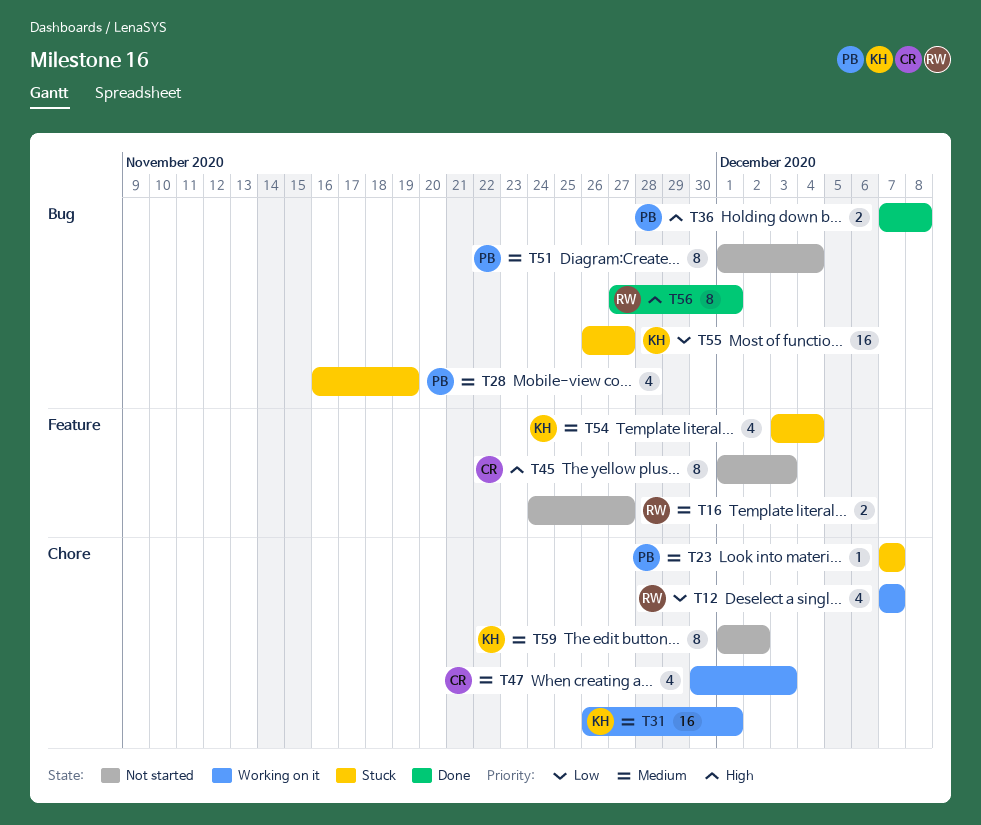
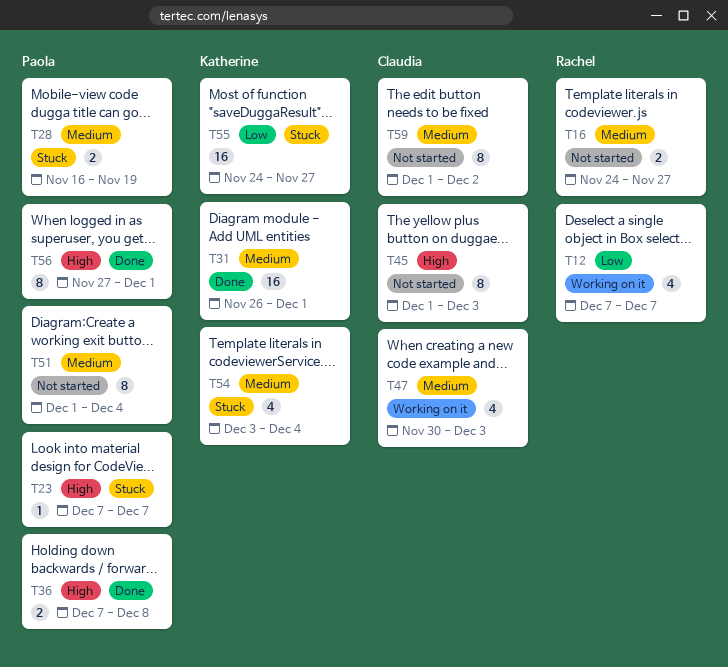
T23, priority: Medium -> High
T28, estimate: 4 -> 2
T31, status: Working on it -> Done
T55, start: Nov 26 -> Nov 24
T56, owner: Rachel -> Paola
T59, owner: Katherine -> Claudia

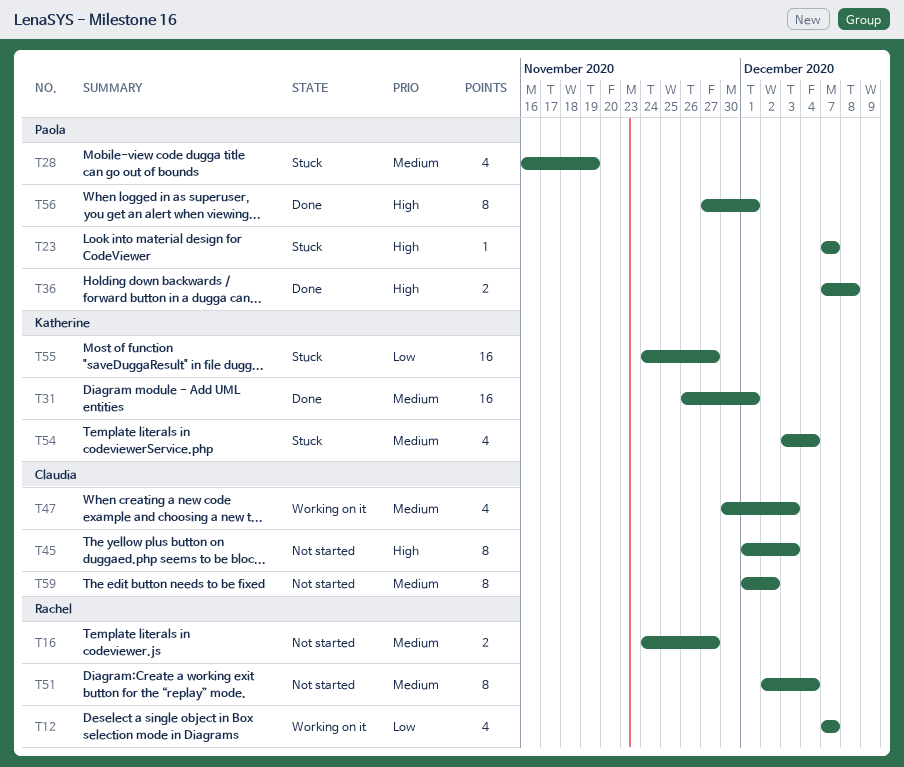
T28, estimate: 2 -> 4
T51, owner: Paola -> Rachel
T51, start: Dec 1 -> Dec 2

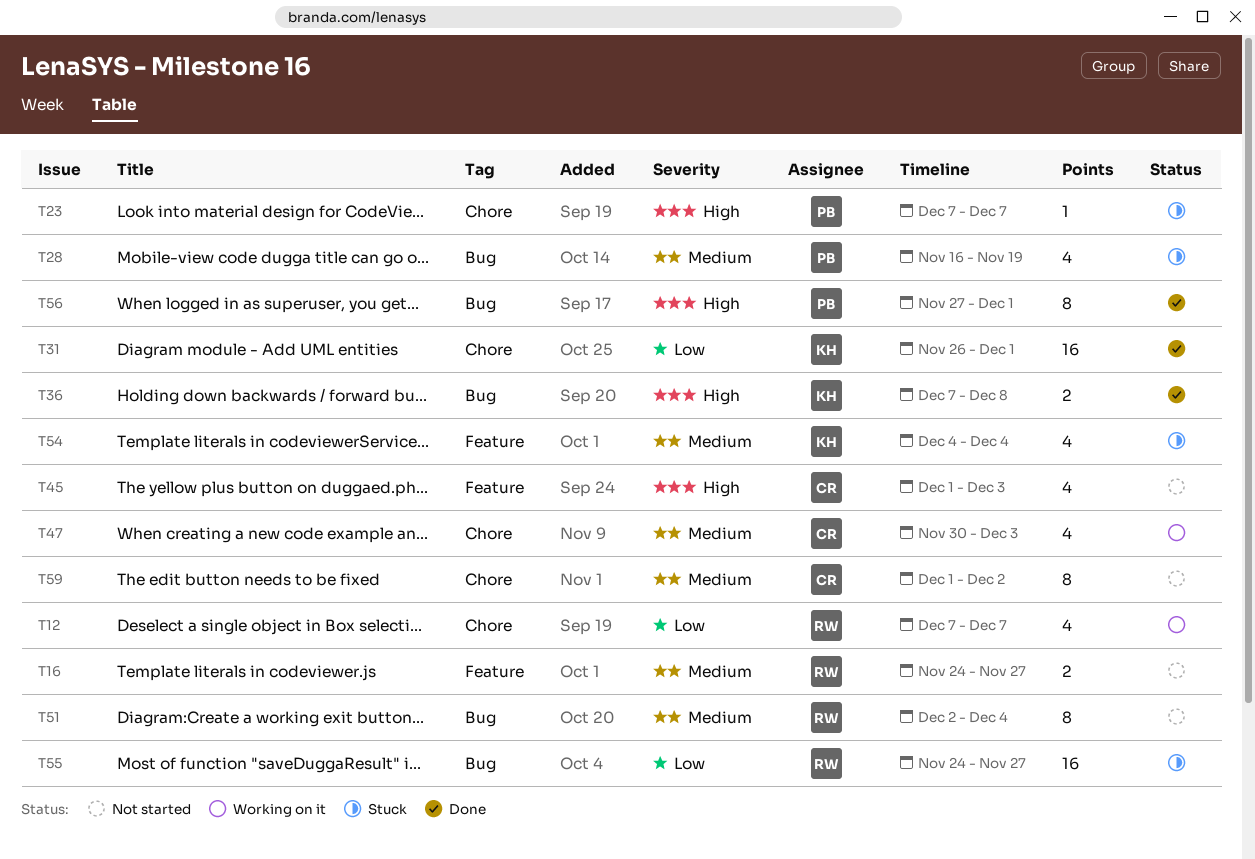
T31, priority: Medium -> Low
T36, owner: Paola -> Katherine
T45, estimate: 8 -> 4
T54, start: Dec 3 -> Dec 4
T55, owner: Katherine -> Rachel

